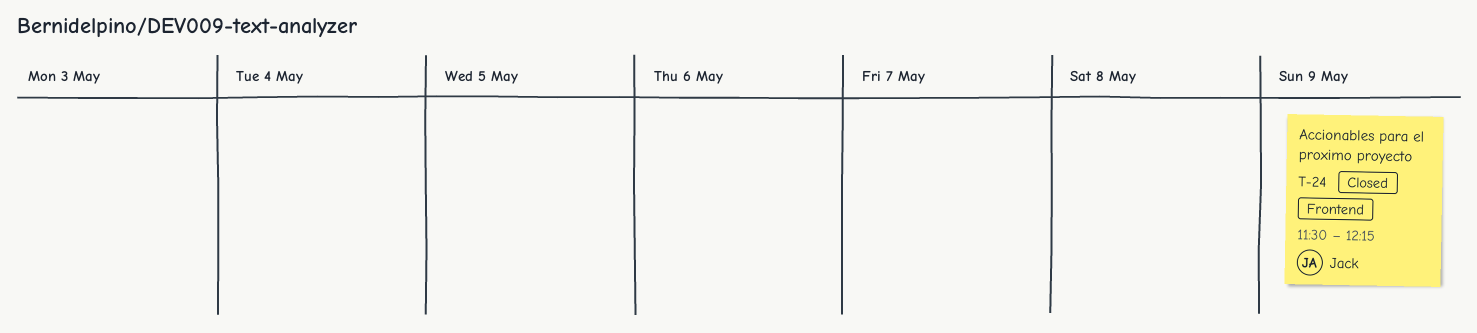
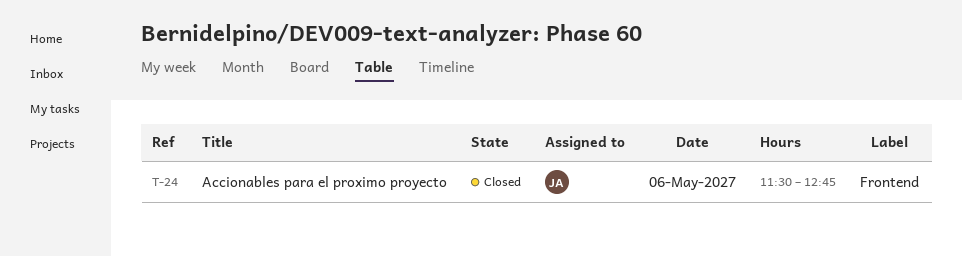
T-24, day: May 9 -> May 6
T-24, ends: 12:15 -> 12:45

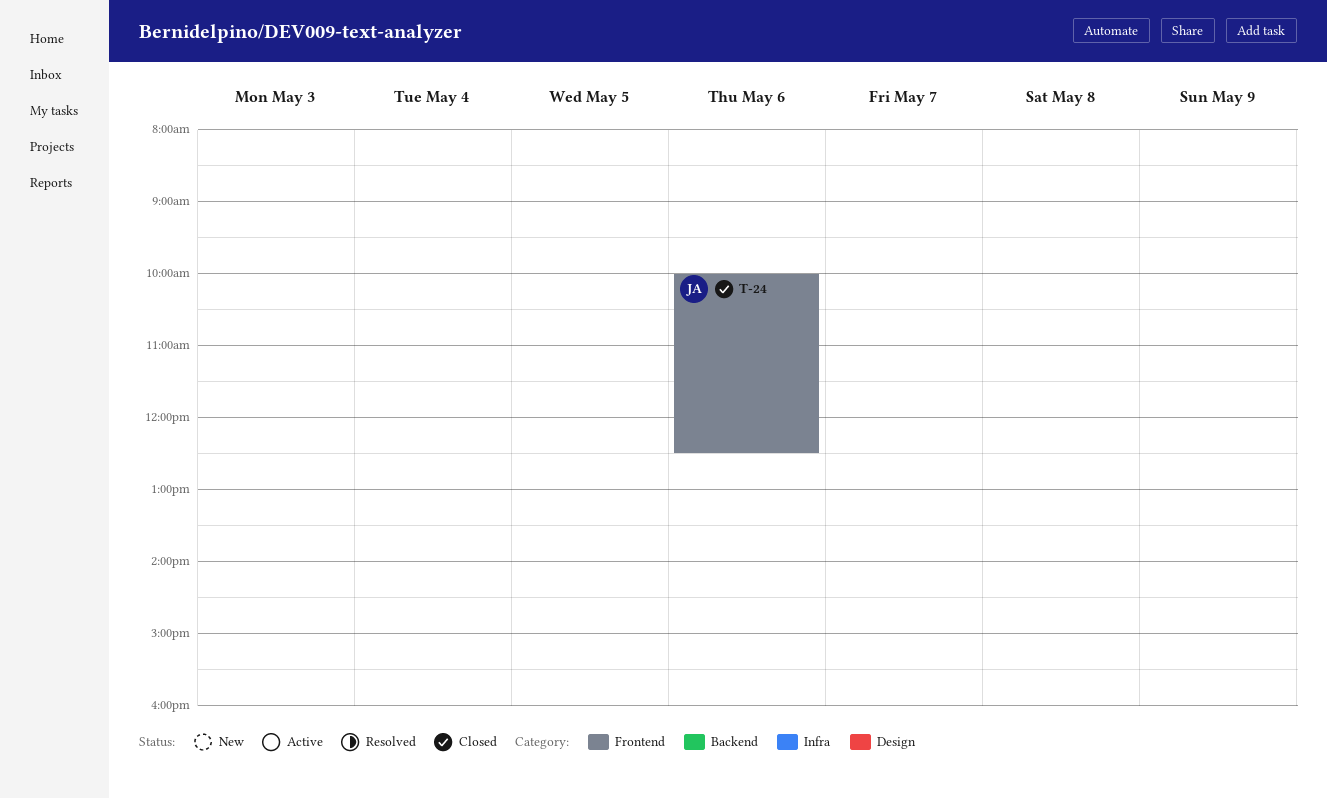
T-24, begins: 11:30 -> 10:00
T-24, ends: 12:45 -> 12:30

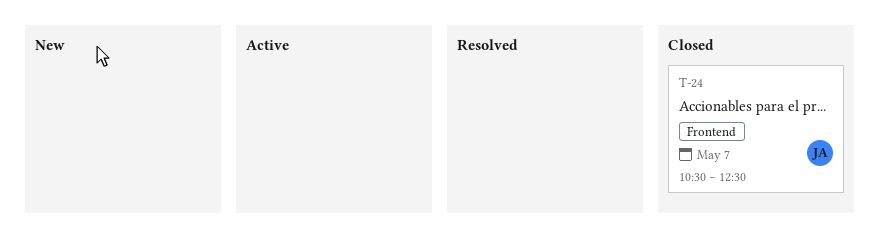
T-24, day: May 6 -> May 7
T-24, begins: 10:00 -> 10:30

